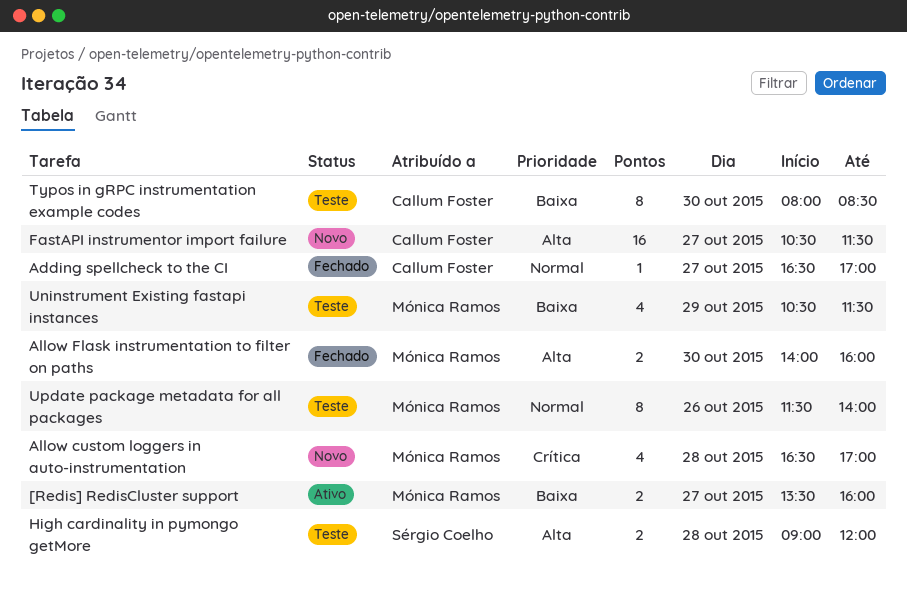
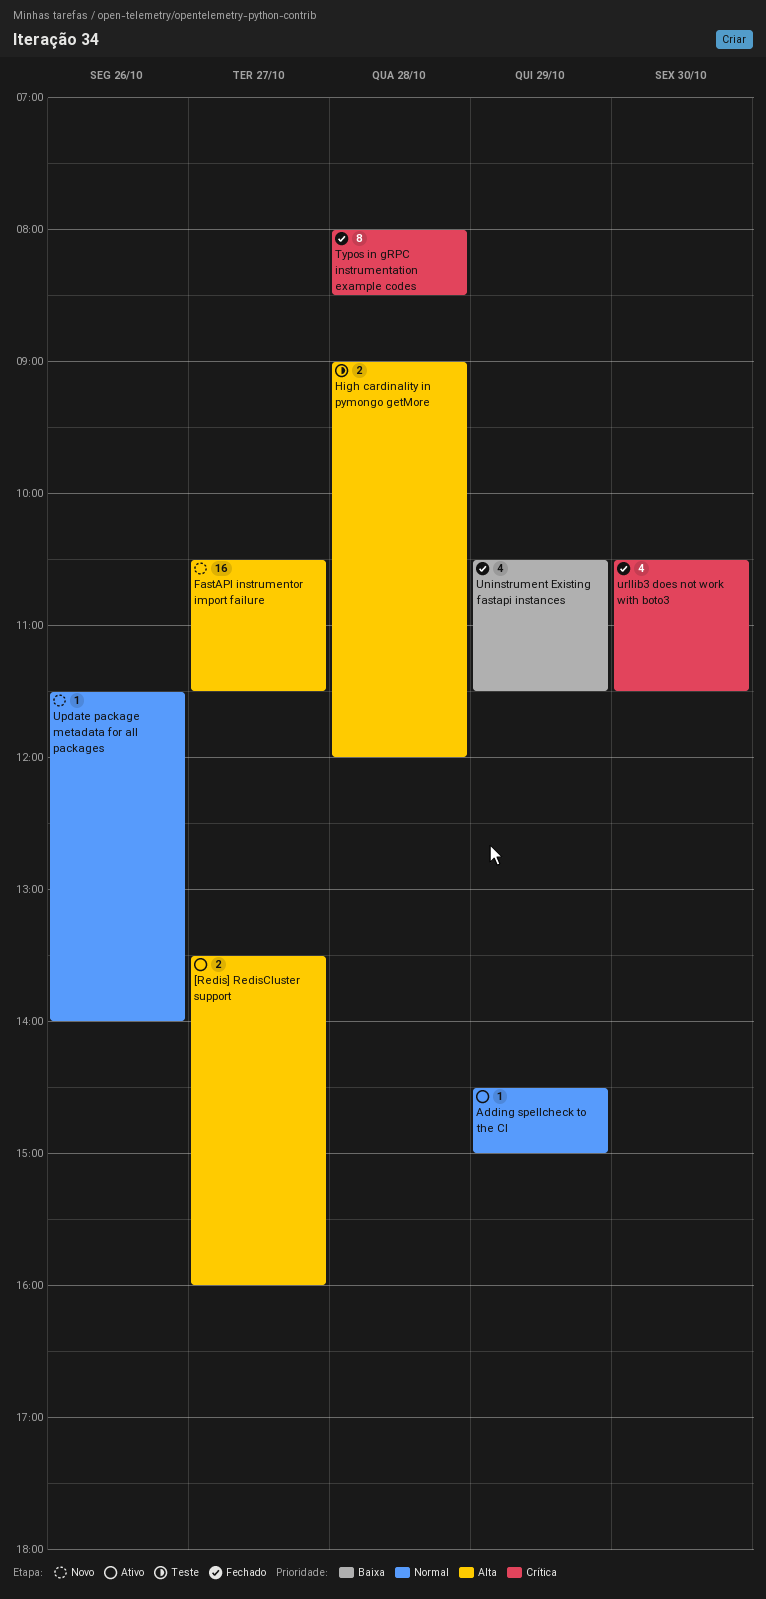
[Redis] RedisCluster support, priority: Baixa -> Alta
Adding spellcheck to the CI, status: Fechado -> Ativo
Adding spellcheck to the CI, day: Oct 27 -> Oct 29
Adding spellcheck to the CI, begins: 16:30 -> 14:30
Adding spellcheck to the CI, ends: 17:00 -> 15:00
Allow custom loggers in auto-instrumentation: present -> none
Allow Flask instrumentation to filter on paths: present -> none
Typos in gRPC instrumentation example codes, status: Teste -> Fechado
Typos in gRPC instrumentation example codes, priority: Baixa -> Crítica
Typos in gRPC instrumentation example codes, day: Oct 30 -> Oct 28
Uninstrument Existing fastapi instances, status: Teste -> Fechado
Update package metadata for all packages, status: Teste -> Novo
Update package metadata for all packages, estimate: 8 -> 1
urllib3 does not work with boto3: none -> present

